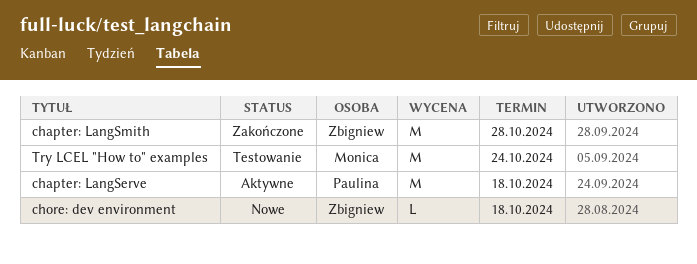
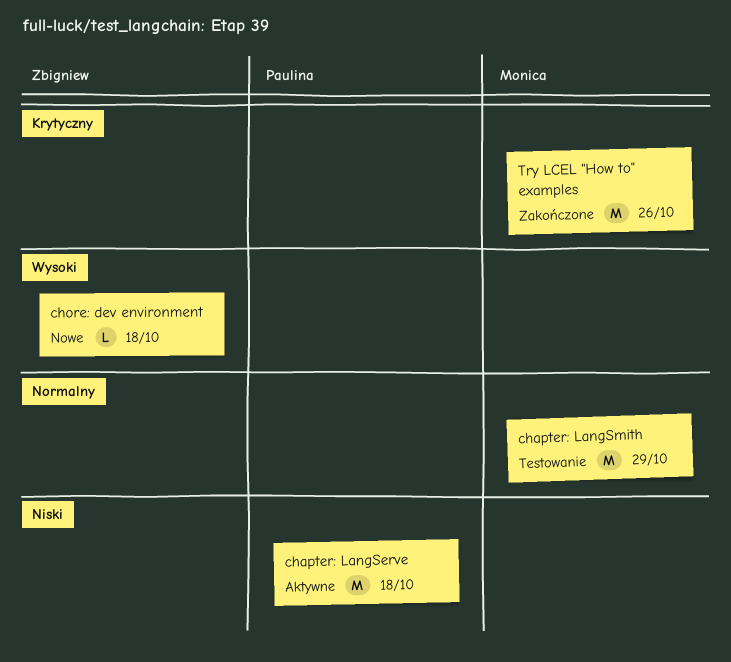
chapter: LangSmith, status: Zakończone -> Testowanie
chapter: LangSmith, owner: Zbigniew -> Monica
chapter: LangSmith, due: Oct 28 -> Oct 29
Try LCEL "How to" examples, status: Testowanie -> Zakończone
Try LCEL "How to" examples, due: Oct 24 -> Oct 26

